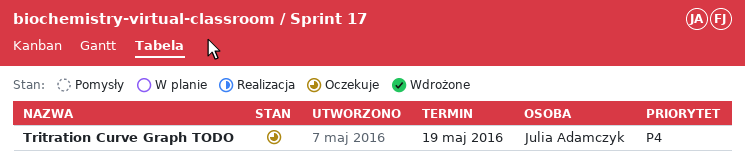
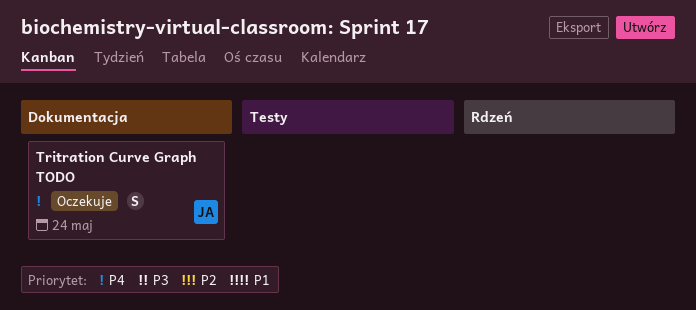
Tritration Curve Graph TODO, due: May 19 -> May 24

